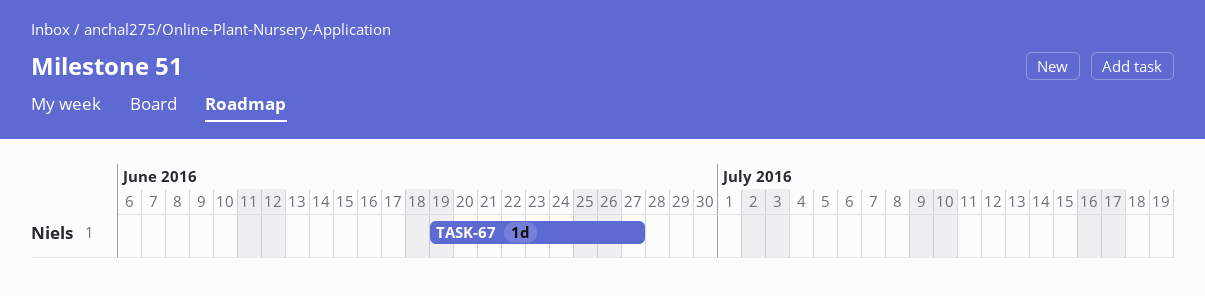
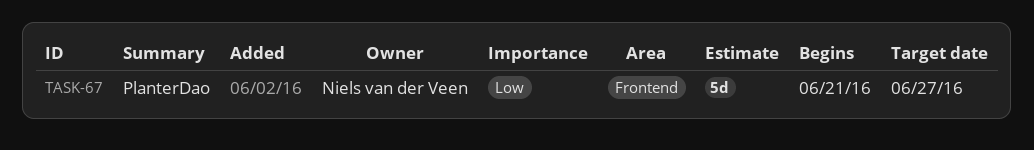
TASK-67, estimate: 1d -> 5d
TASK-67, start: Jun 19 -> Jun 21

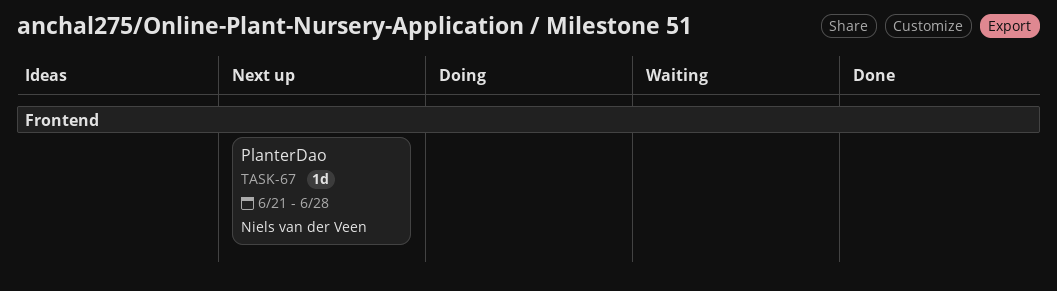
TASK-67, estimate: 5d -> 1d
TASK-67, due: Jun 27 -> Jun 28

